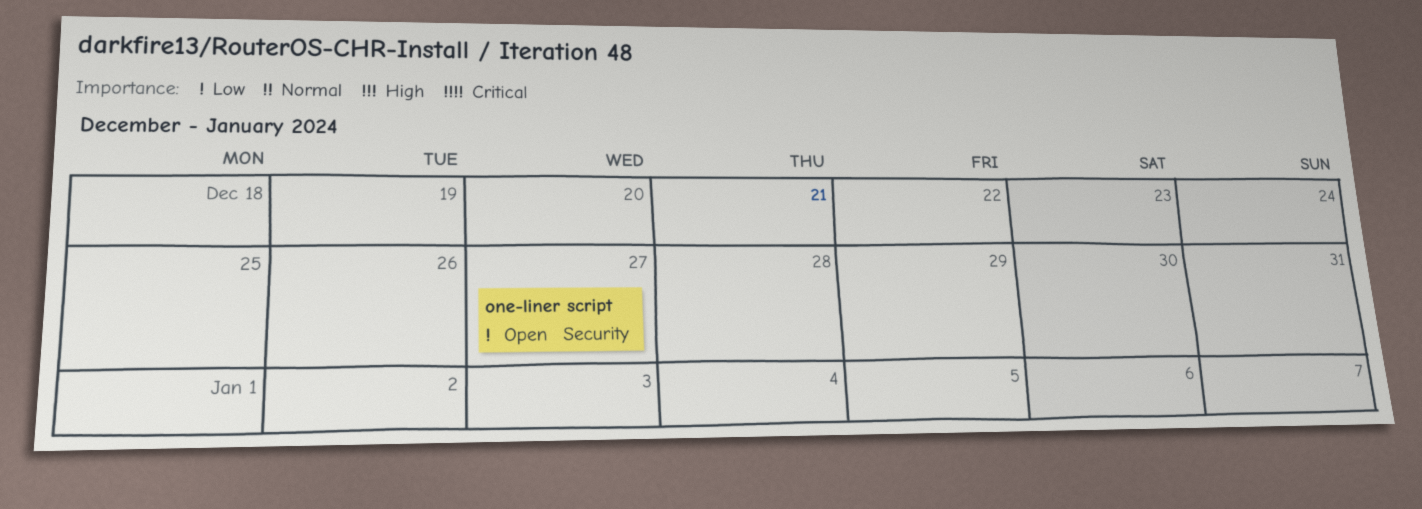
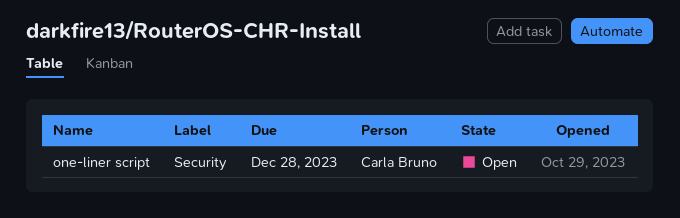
one-liner script, due: Dec 27 -> Dec 28

